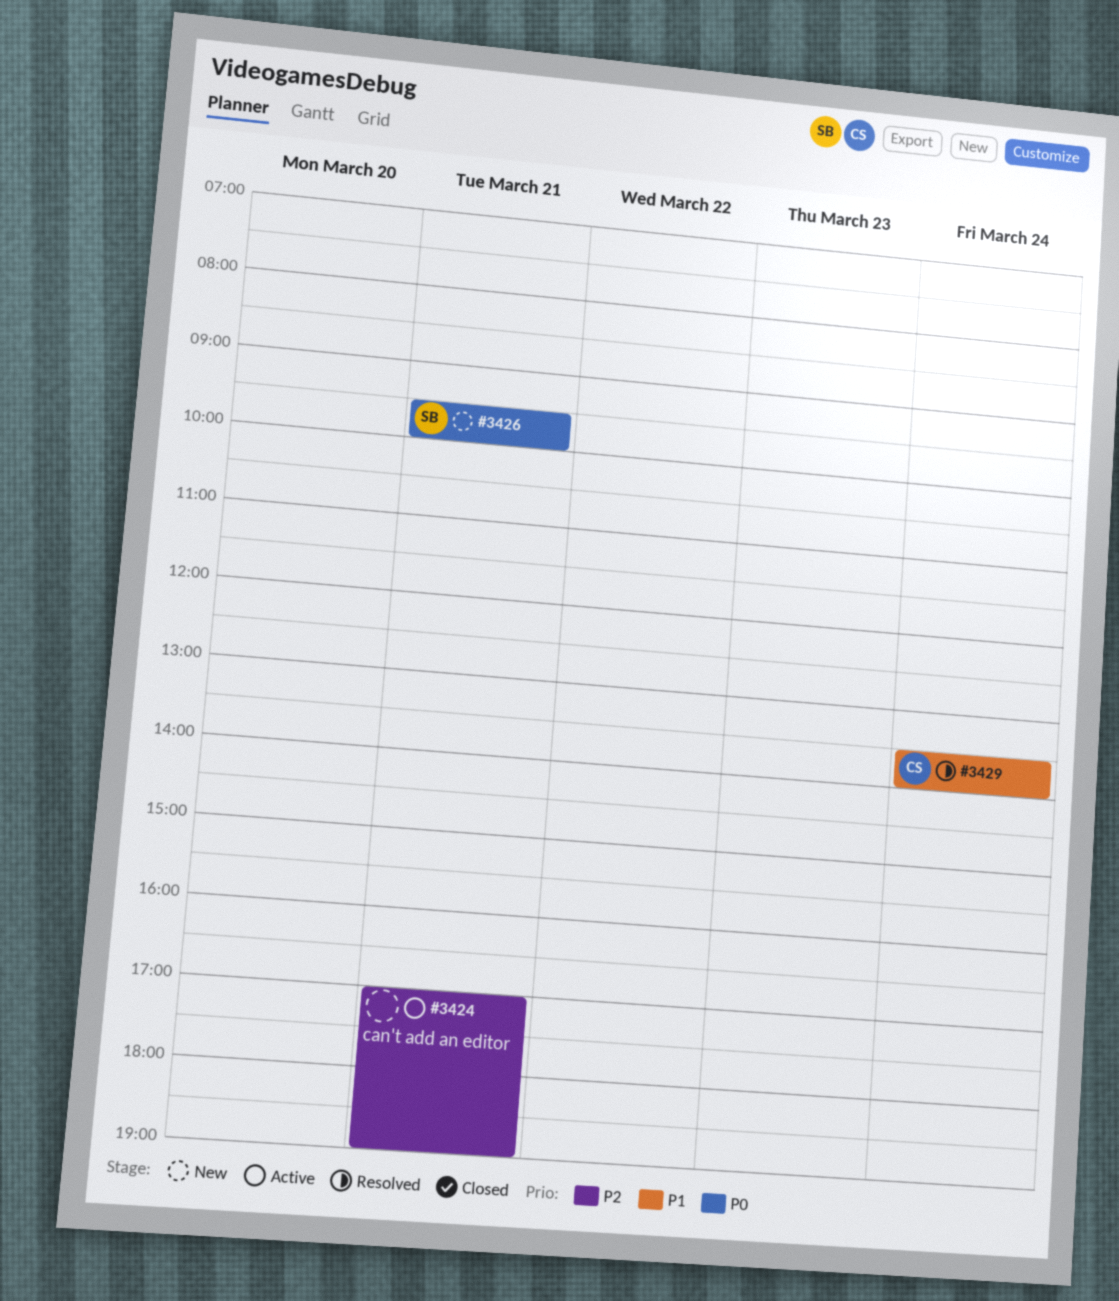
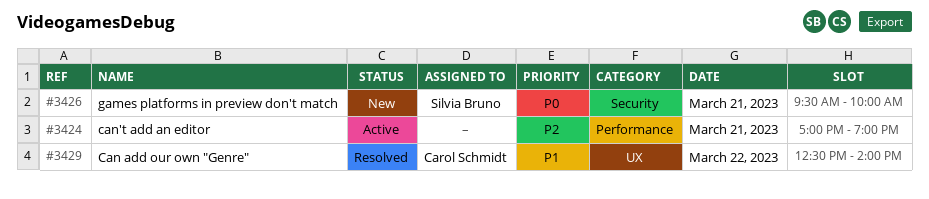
#3429, day: Mar 24 -> Mar 22
#3429, begins: 13:30 -> 12:30

